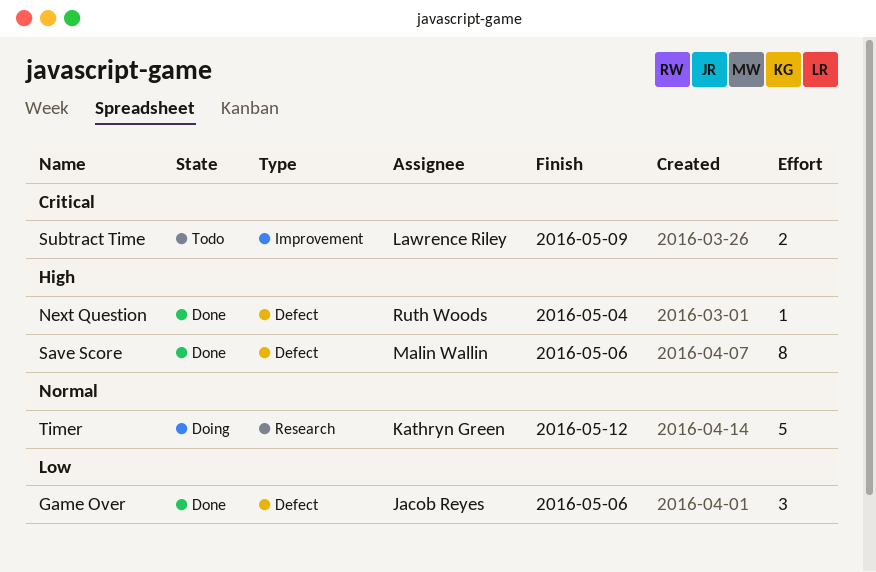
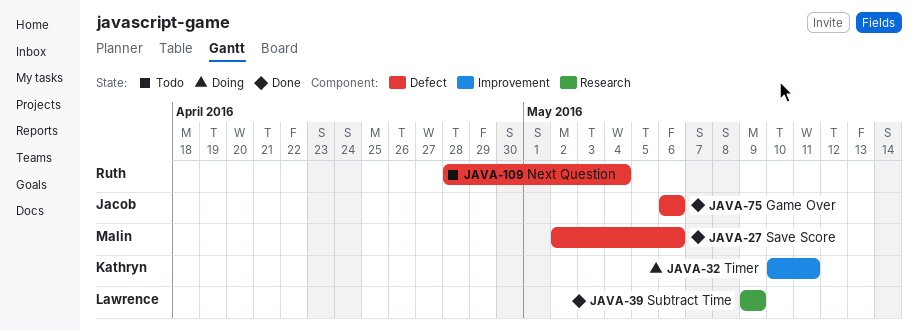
Next Question, status: Done -> Todo
Subtract Time, status: Todo -> Done
Subtract Time, label: Improvement -> Research
Timer, label: Research -> Improvement
Timer, due: May 12 -> May 11

